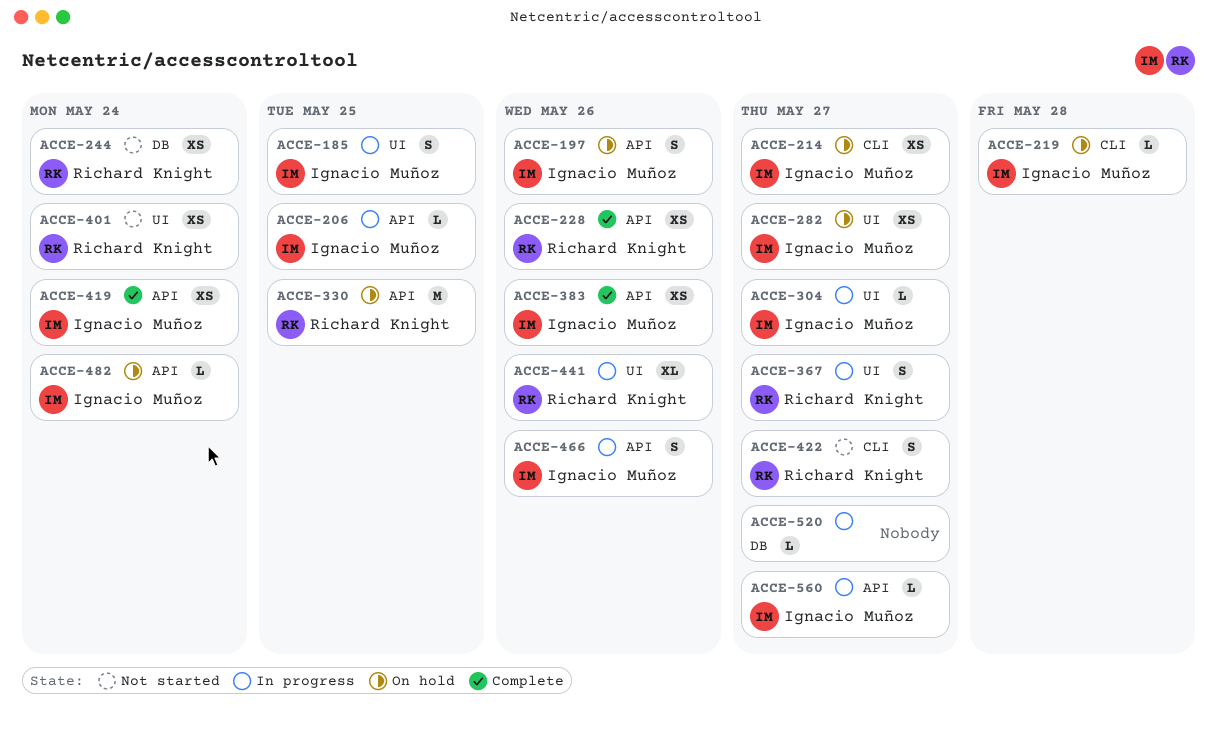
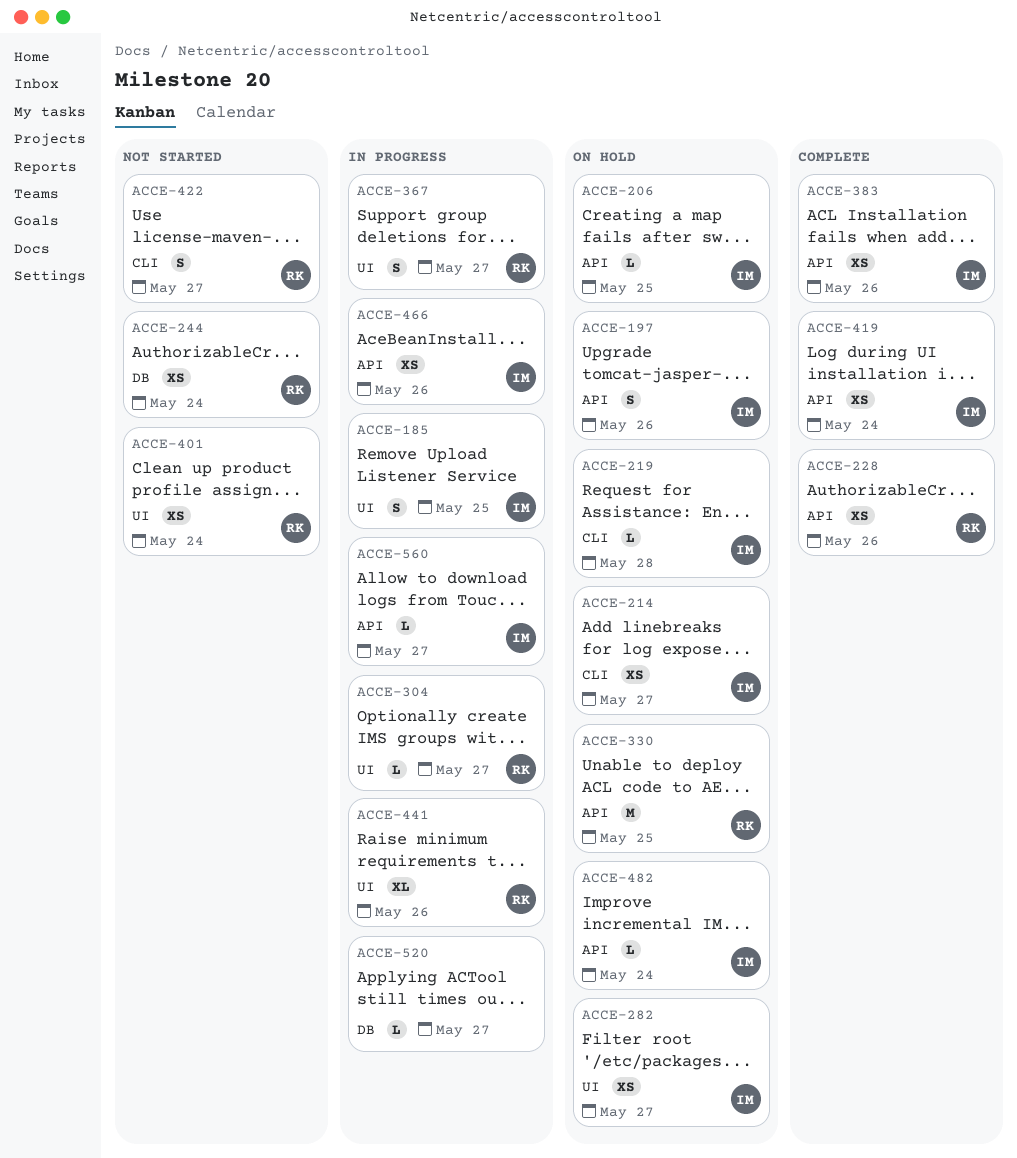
ACCE-206, status: In progress -> On hold
ACCE-304, owner: Ignacio Muñoz -> Richard Knight
ACCE-466, estimate: S -> XS

